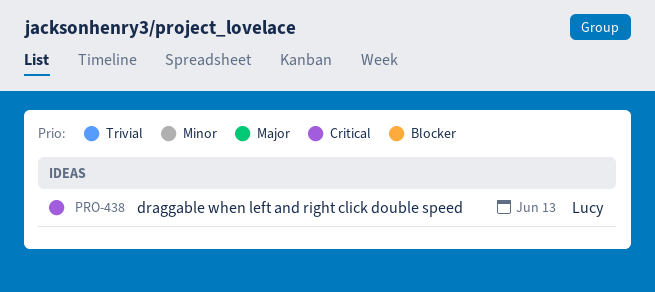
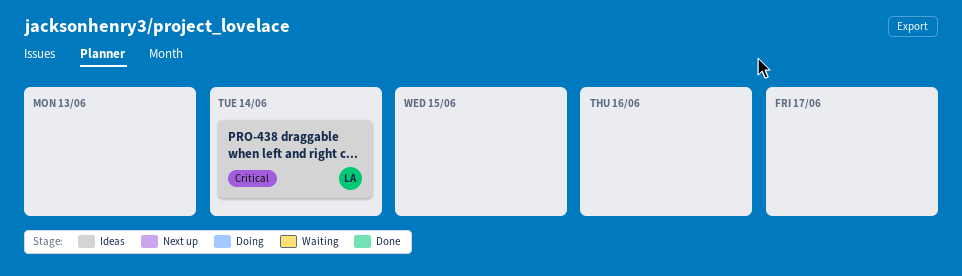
PRO-438, due: Jun 13 -> Jun 14

